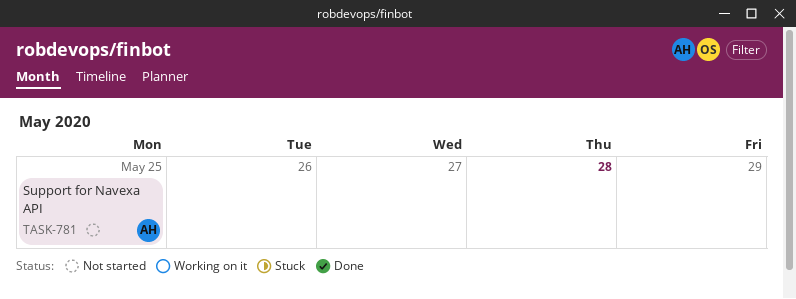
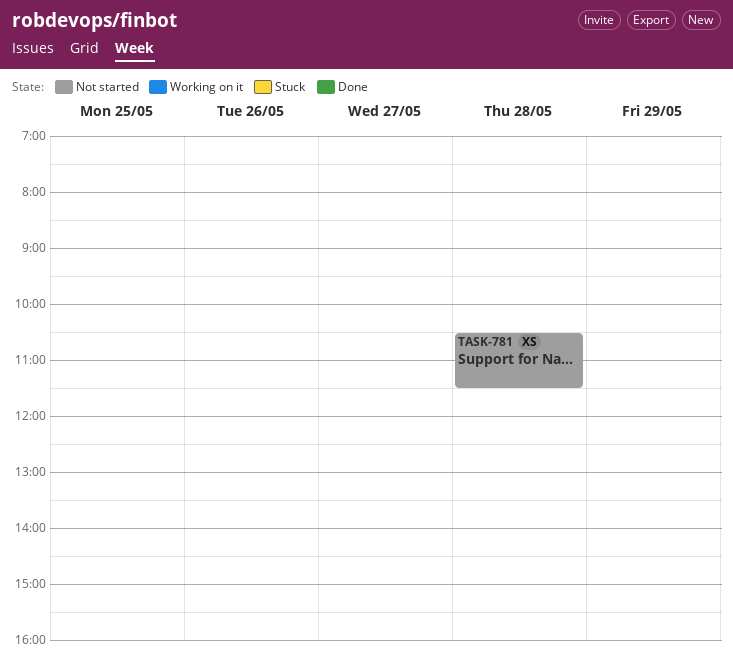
TASK-781, day: May 25 -> May 28

